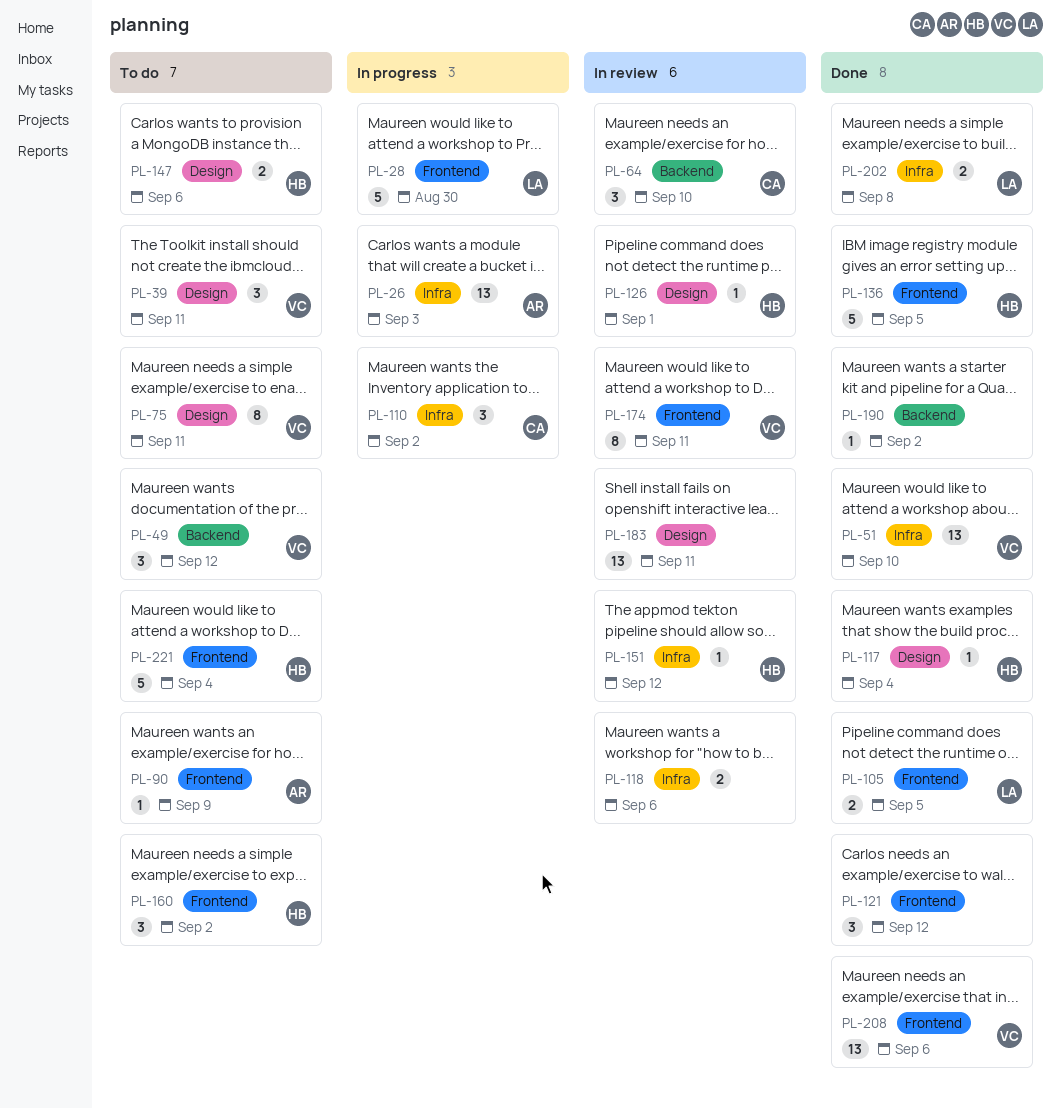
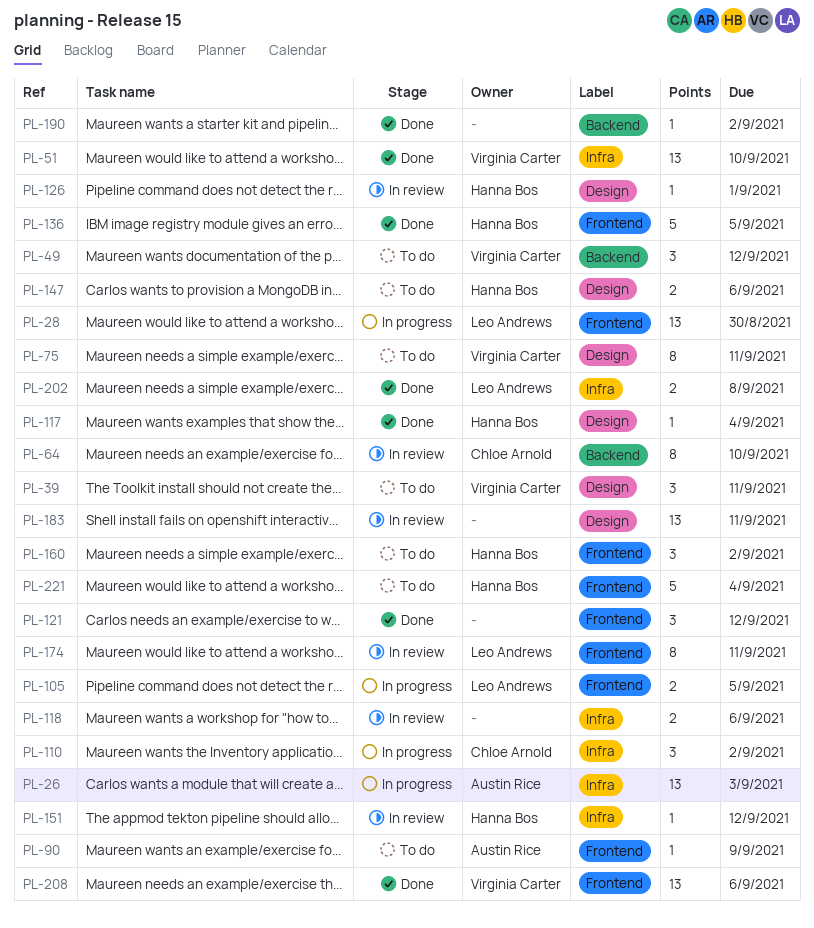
PL-28, estimate: 5 -> 13
PL-64, estimate: 3 -> 8
PL-105, status: Done -> In progress
PL-174, owner: Virginia Carter -> Leo Andrews

